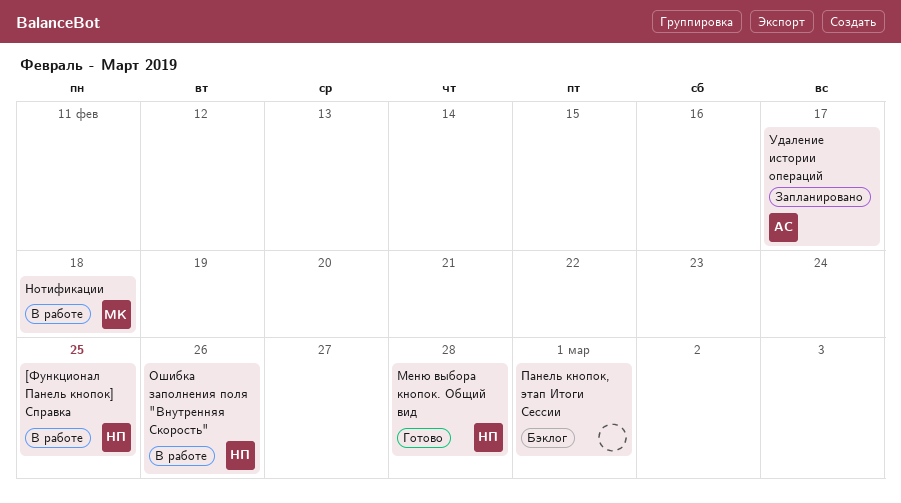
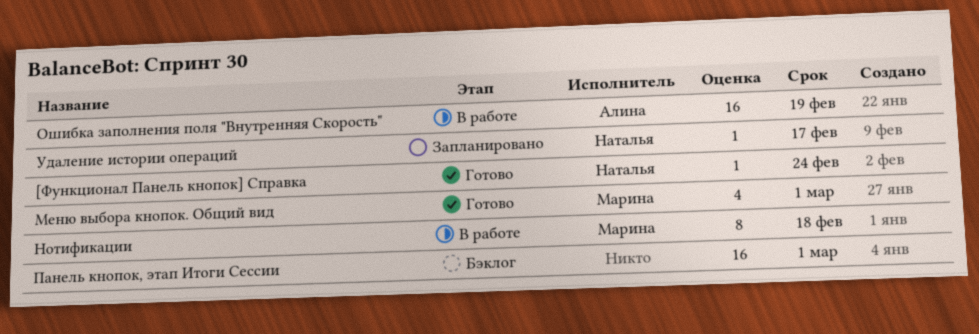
[Функционал Панель кнопок] Справка, status: В работе -> Готово
[Функционал Панель кнопок] Справка, due: Feb 25 -> Feb 24
Меню выбора кнопок. Общий вид, owner: Наталья -> Марина
Меню выбора кнопок. Общий вид, due: Feb 28 -> Mar 1
Ошибка заполнения поля "Внутренняя Скорость", owner: Наталья -> Алина
Ошибка заполнения поля "Внутренняя Скорость", due: Feb 26 -> Feb 19
Удаление истории операций, owner: Алина -> Наталья

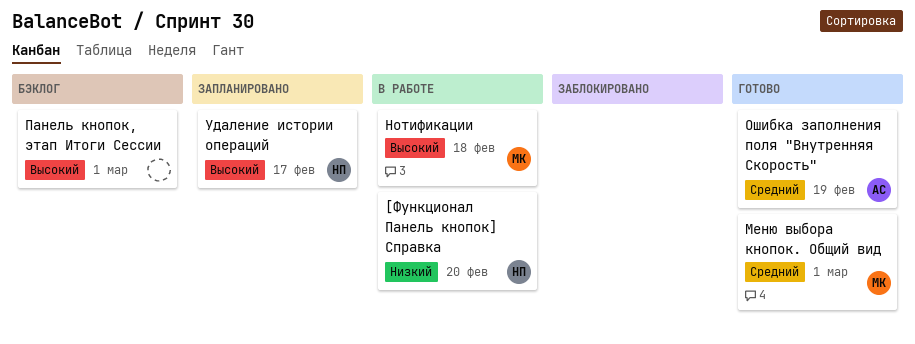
[Функционал Панель кнопок] Справка, status: Готово -> В работе
[Функционал Панель кнопок] Справка, due: Feb 24 -> Feb 20
Ошибка заполнения поля "Внутренняя Скорость", status: В работе -> Готово

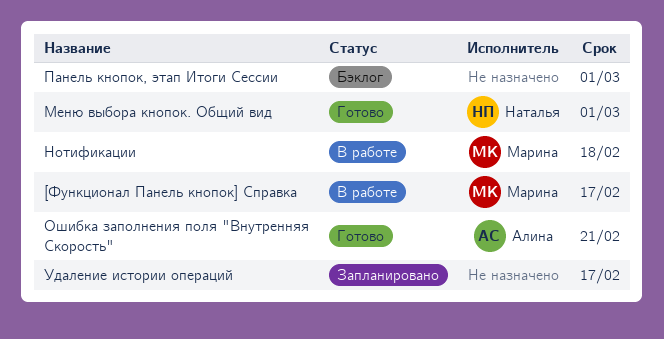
[Функционал Панель кнопок] Справка, owner: Наталья -> Марина
[Функционал Панель кнопок] Справка, due: Feb 20 -> Feb 17
Меню выбора кнопок. Общий вид, owner: Марина -> Наталья
Ошибка заполнения поля "Внутренняя Скорость", due: Feb 19 -> Feb 21
Удаление истории операций, owner: Наталья -> none

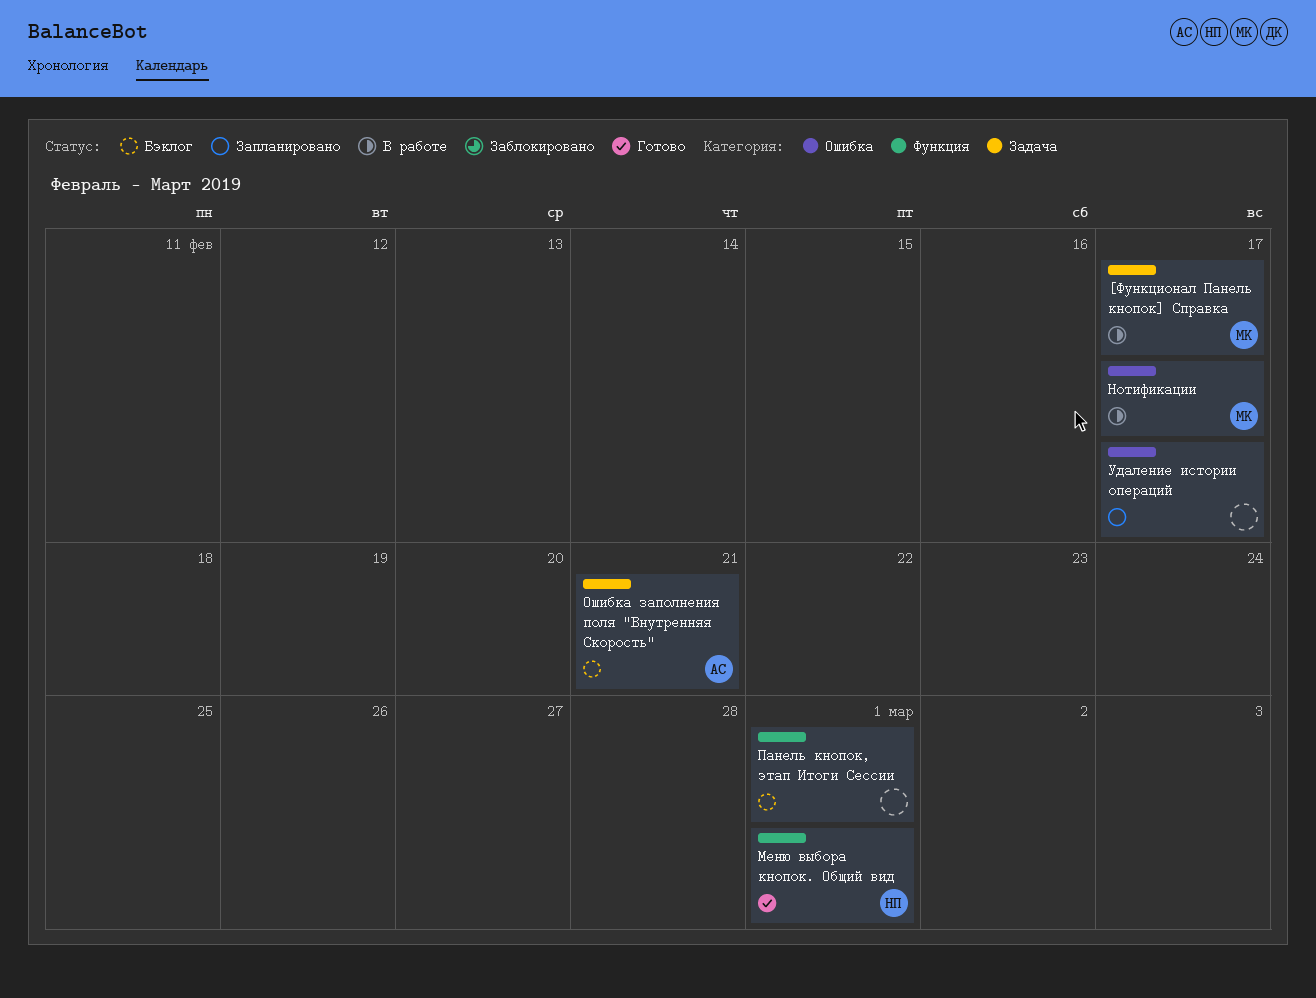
Нотификации, due: Feb 18 -> Feb 17
Ошибка заполнения поля "Внутренняя Скорость", status: Готово -> Бэклог

